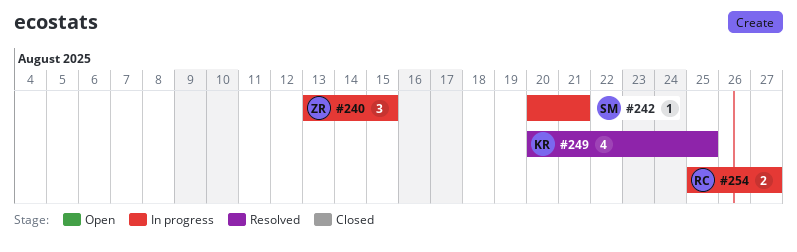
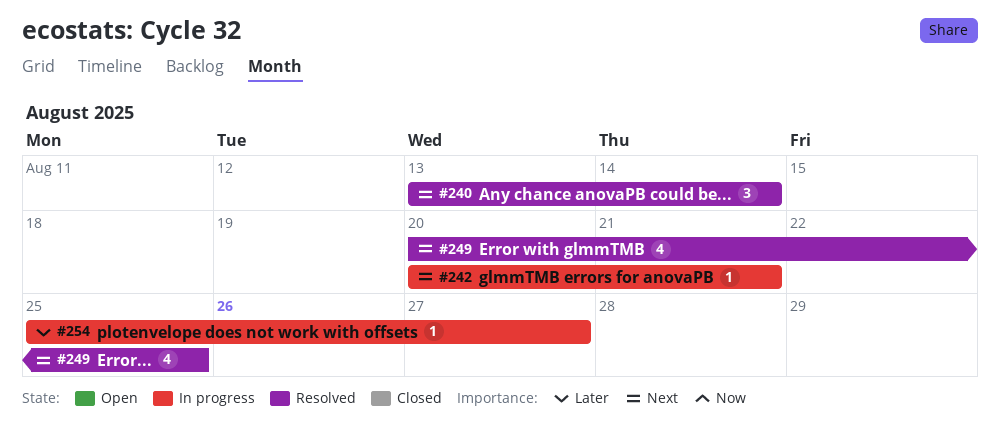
#240, status: In progress -> Resolved
#240, due: Aug 15 -> Aug 14
#254, estimate: 2 -> 1

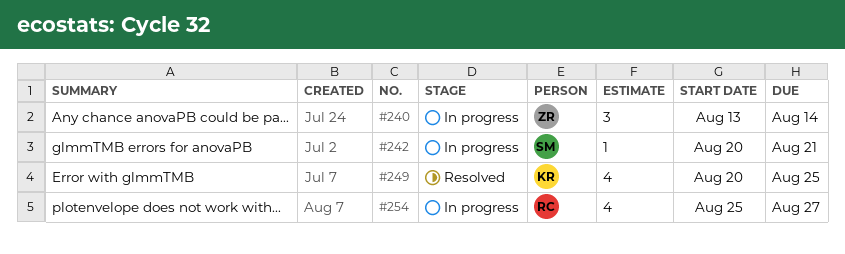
#240, status: Resolved -> In progress
#254, estimate: 1 -> 4

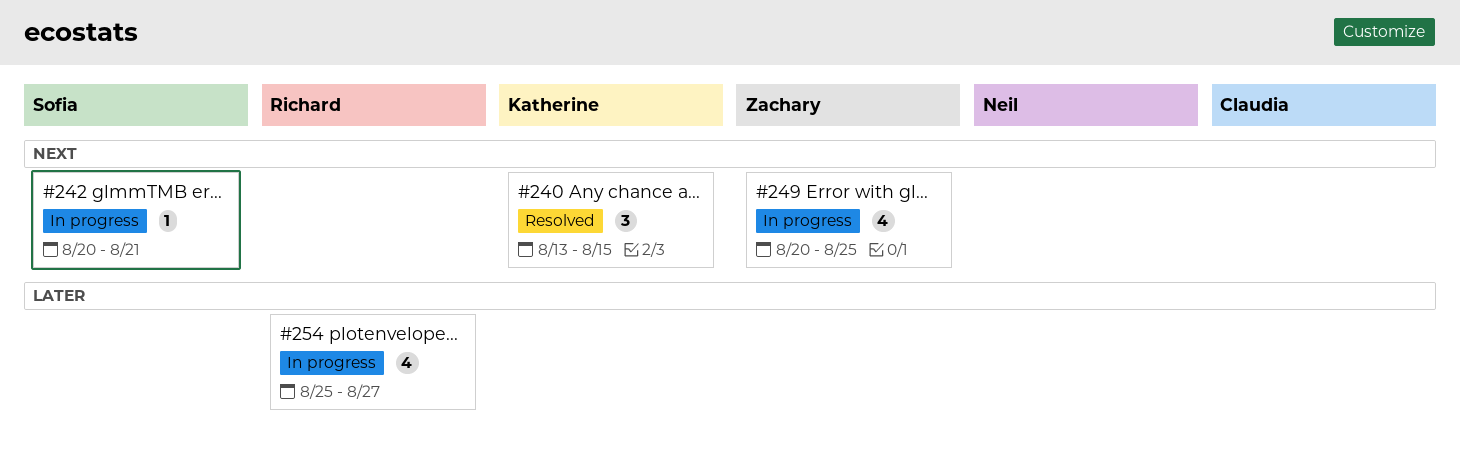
#240, status: In progress -> Resolved
#240, owner: Zachary -> Katherine
#240, due: Aug 14 -> Aug 15
#249, status: Resolved -> In progress
#249, owner: Katherine -> Zachary

